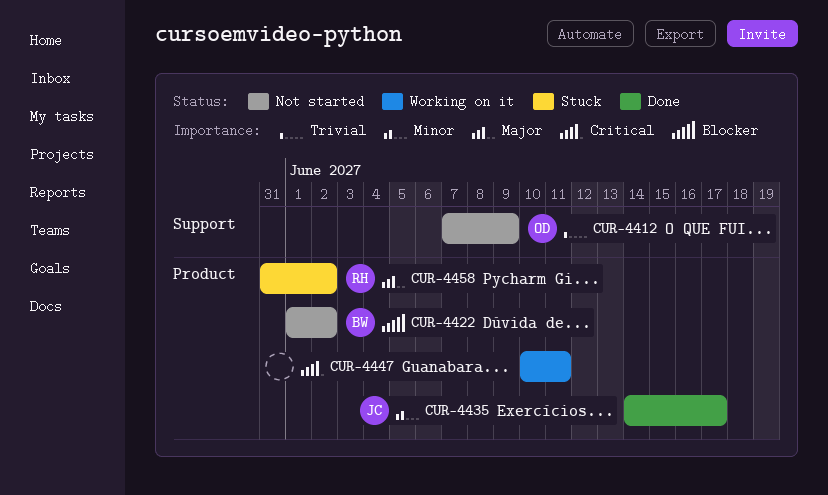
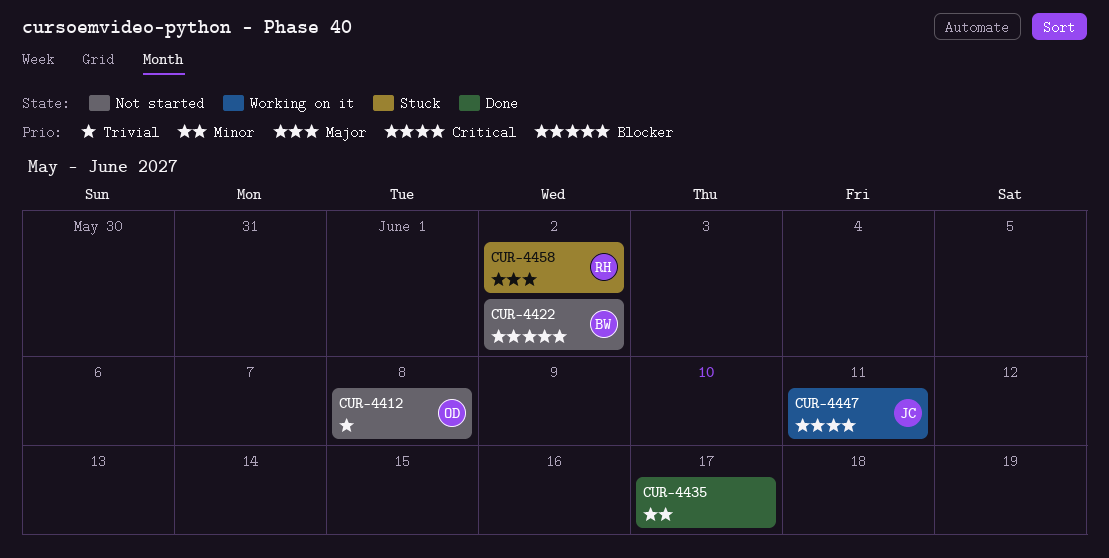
CUR-4412, due: Jun 9 -> Jun 8
CUR-4435, owner: JC -> none
CUR-4447, owner: none -> JC

